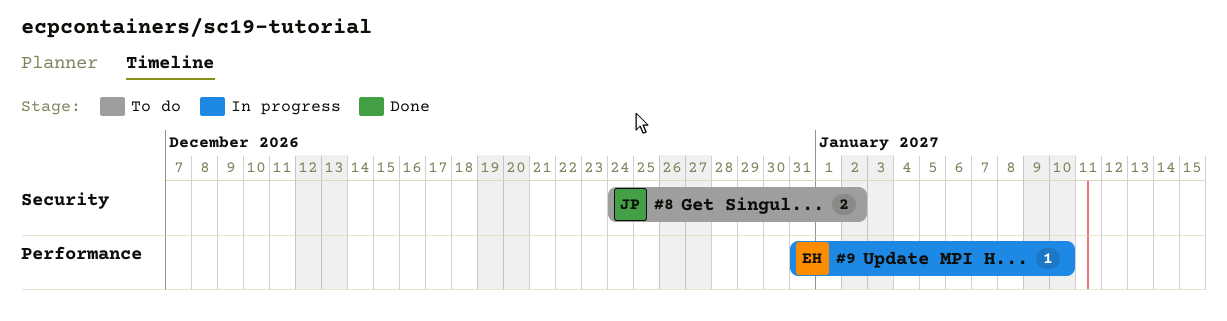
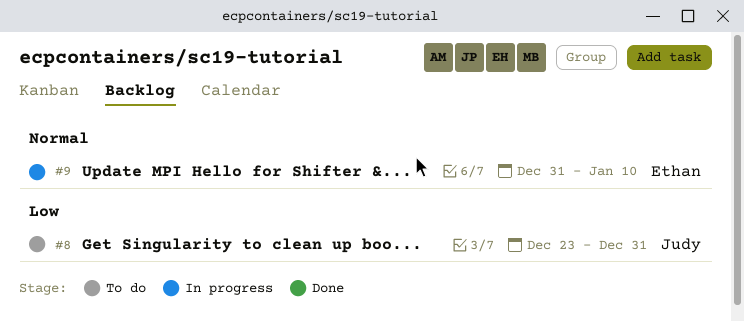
#8, start: Dec 24 -> Dec 23
#8, due: Jan 2 -> Dec 31

